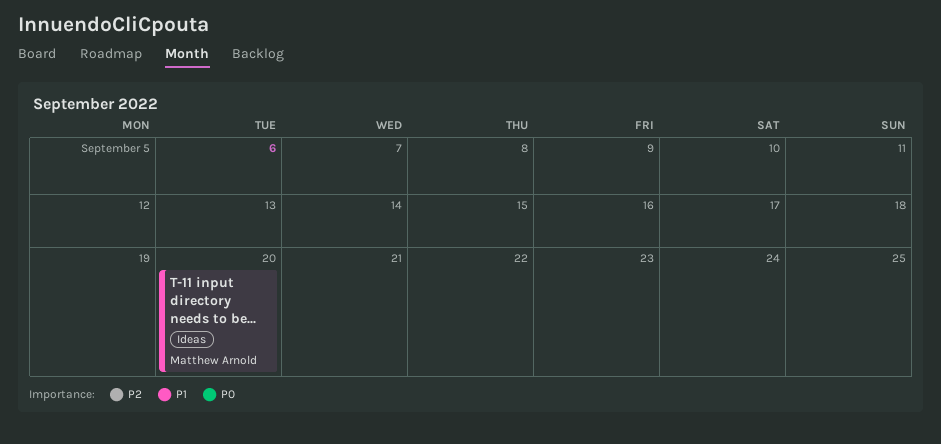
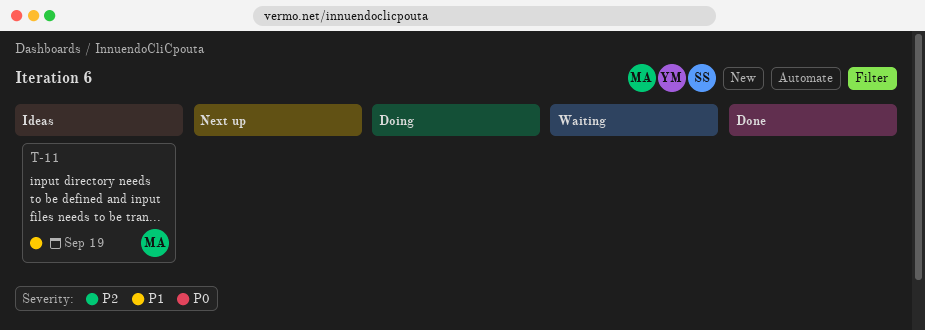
T-11, due: Sep 20 -> Sep 19

